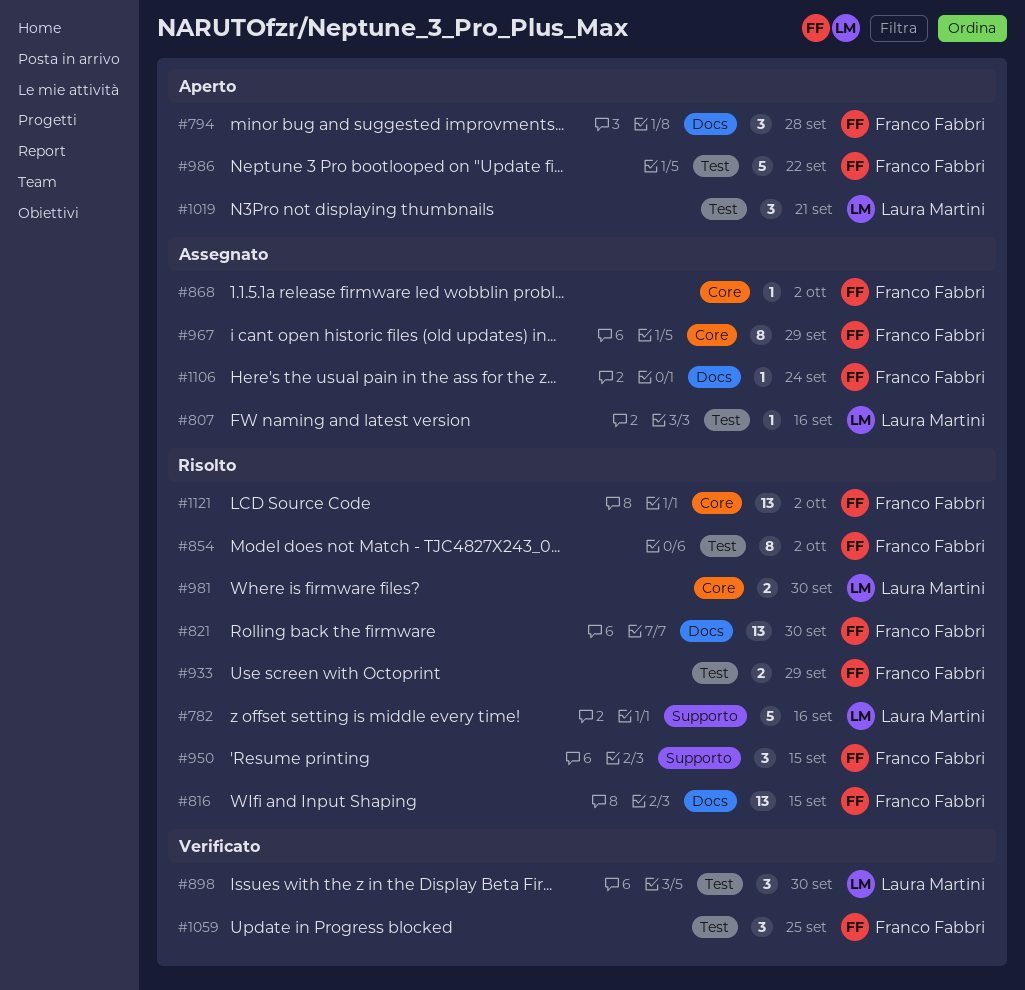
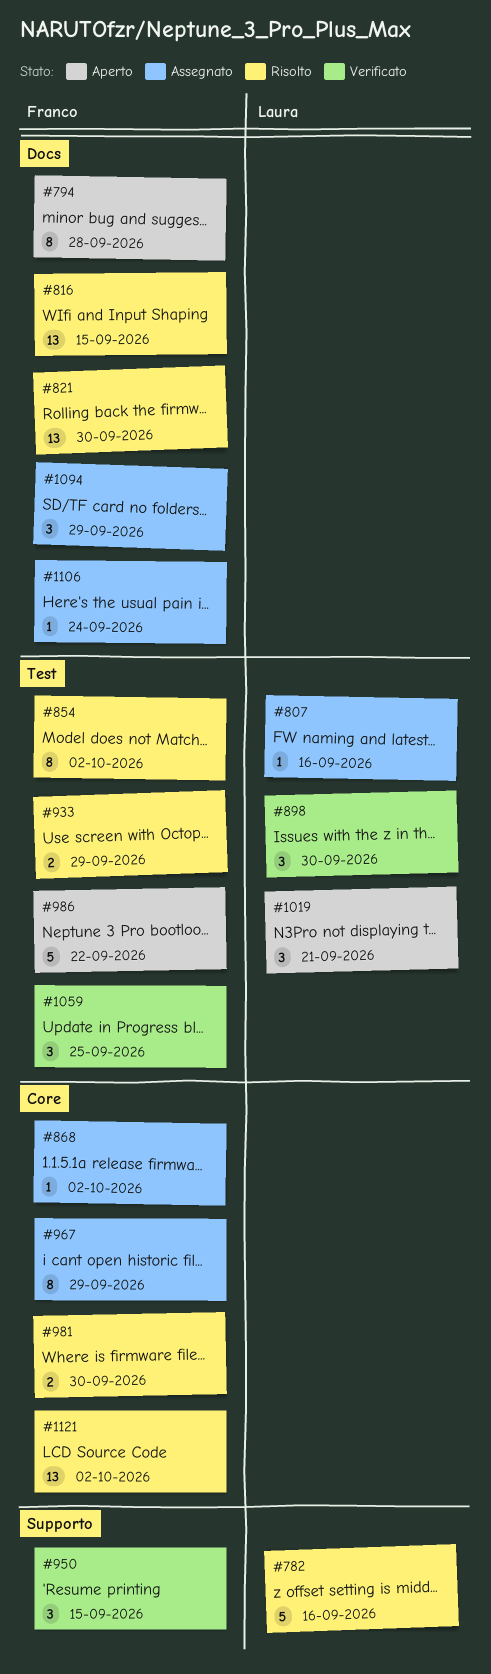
#794, estimate: 3 -> 8
#950, status: Risolto -> Verificato
#981, owner: Laura Martini -> Franco Fabbri
#1094: none -> present

